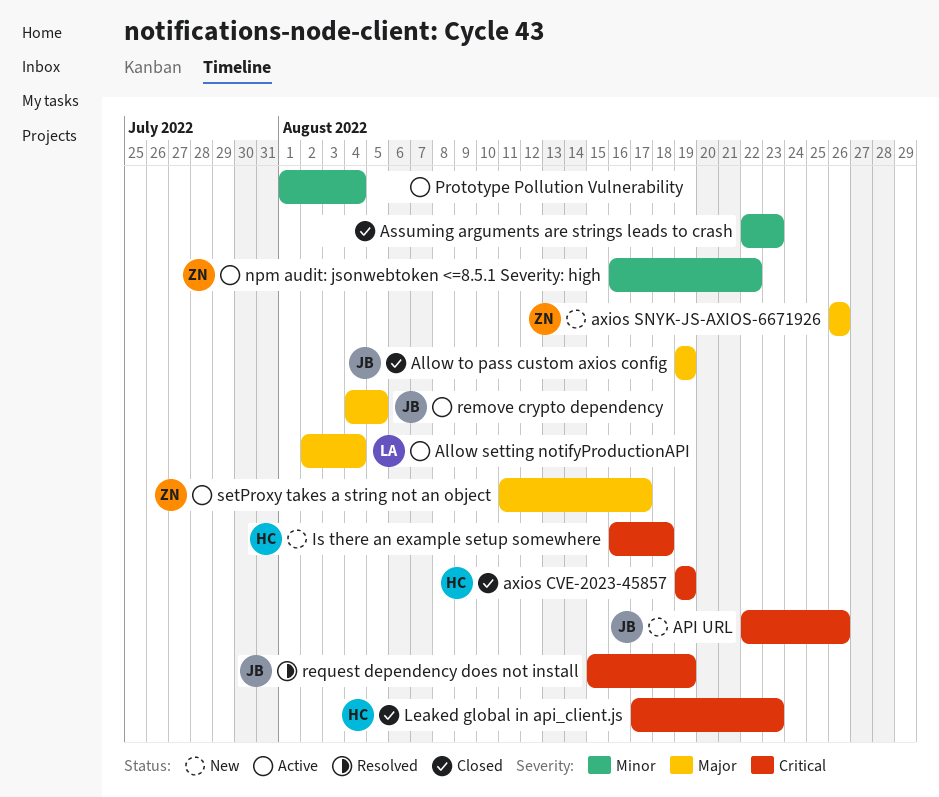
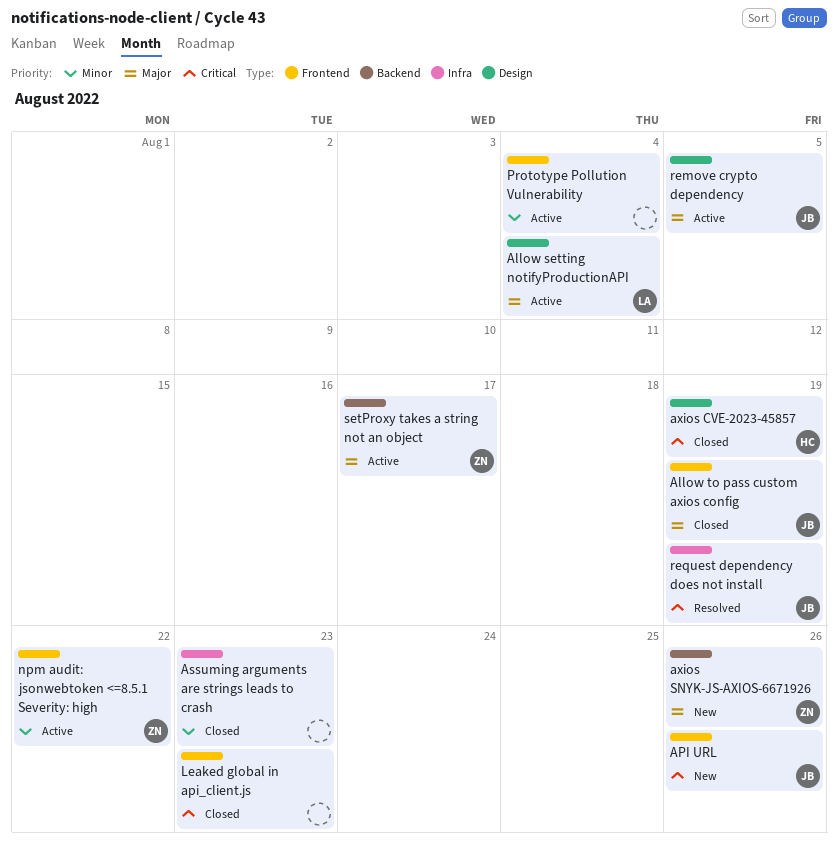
Is there an example setup somewhere: present -> none
Leaked global in api_client.js, owner: HC -> none

